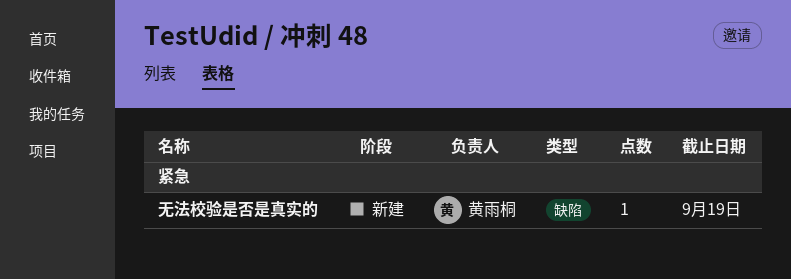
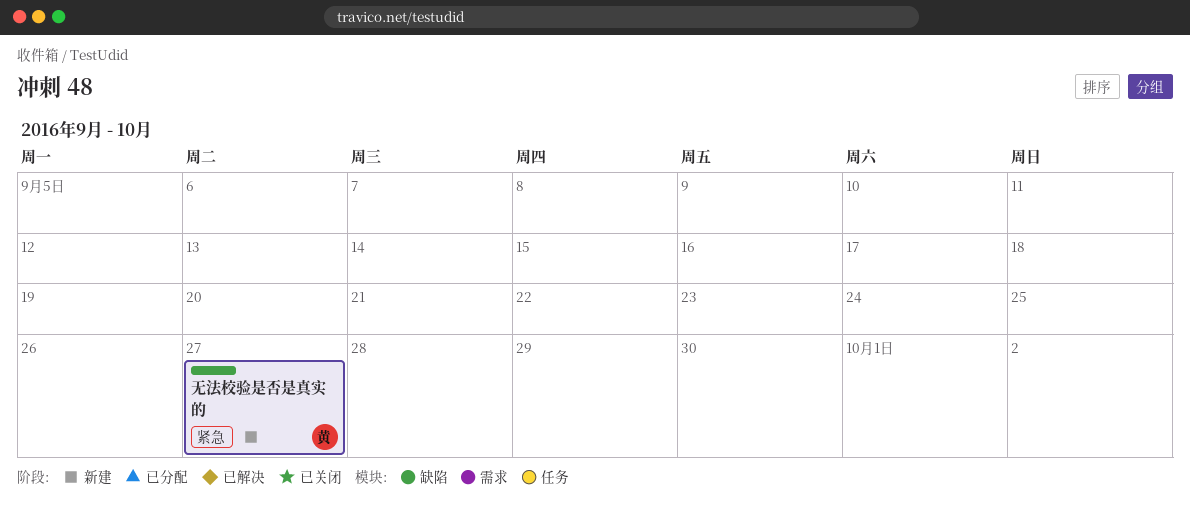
无法校验是否是真实的, due: Sep 19 -> Sep 27

